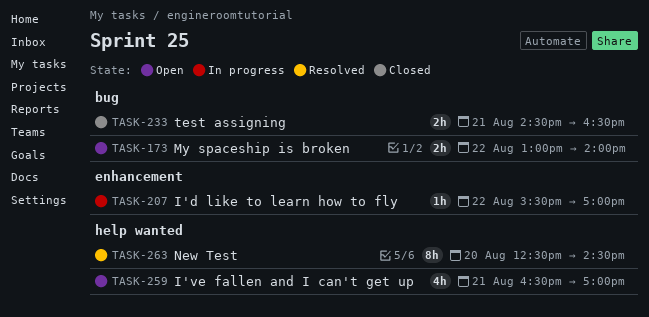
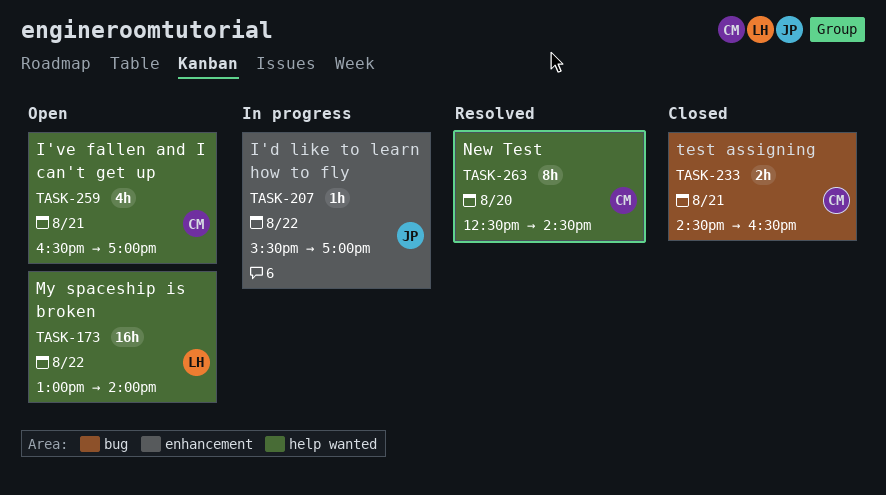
TASK-173, label: bug -> help wanted
TASK-173, estimate: 2h -> 16h

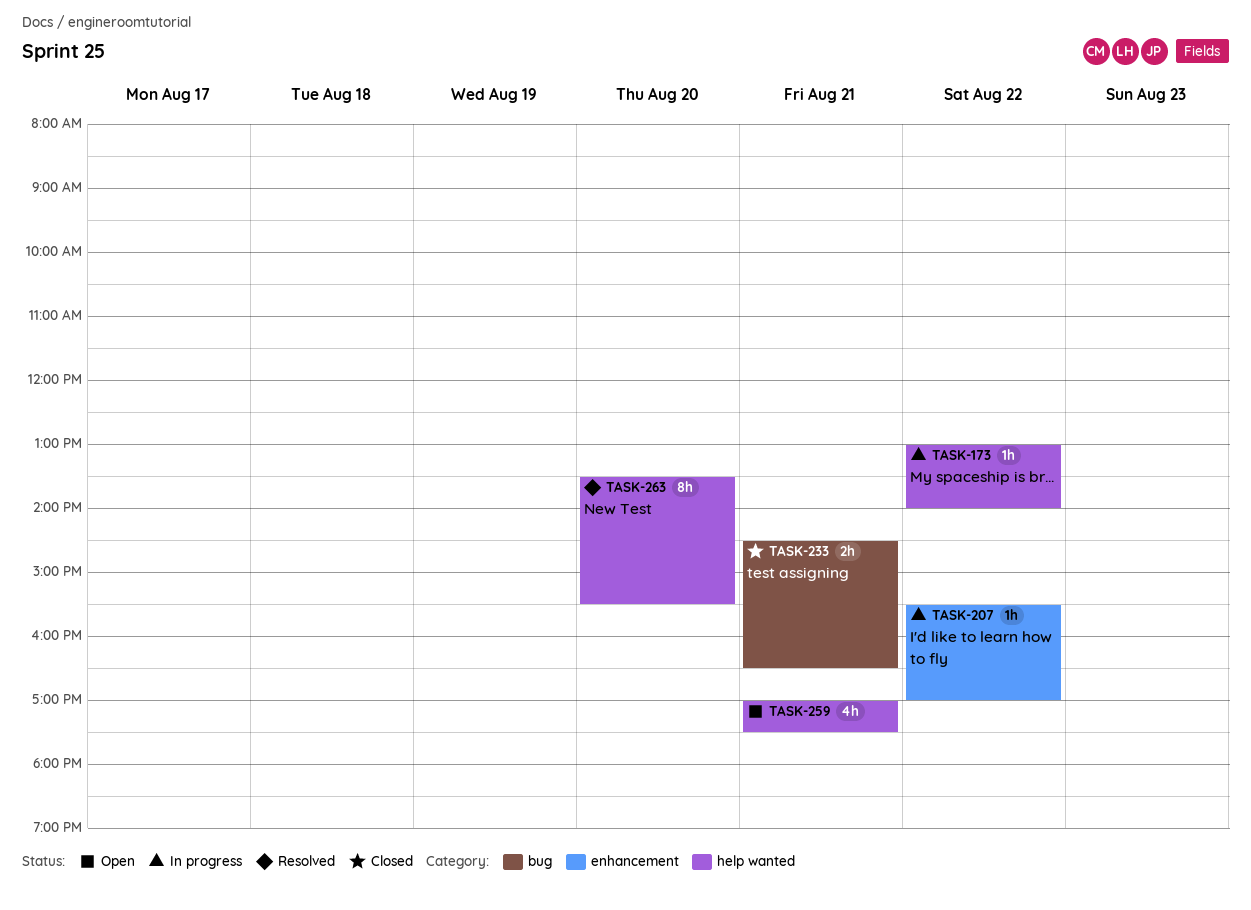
TASK-173, status: Open -> In progress
TASK-173, estimate: 16h -> 1h
TASK-259, begins: 16:30 -> 17:00
TASK-259, ends: 17:00 -> 17:30
TASK-263, begins: 12:30 -> 13:30
TASK-263, ends: 14:30 -> 15:30

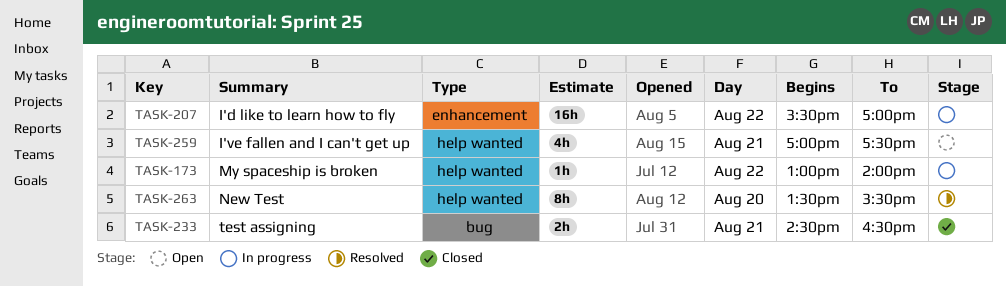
TASK-207, estimate: 1h -> 16h

